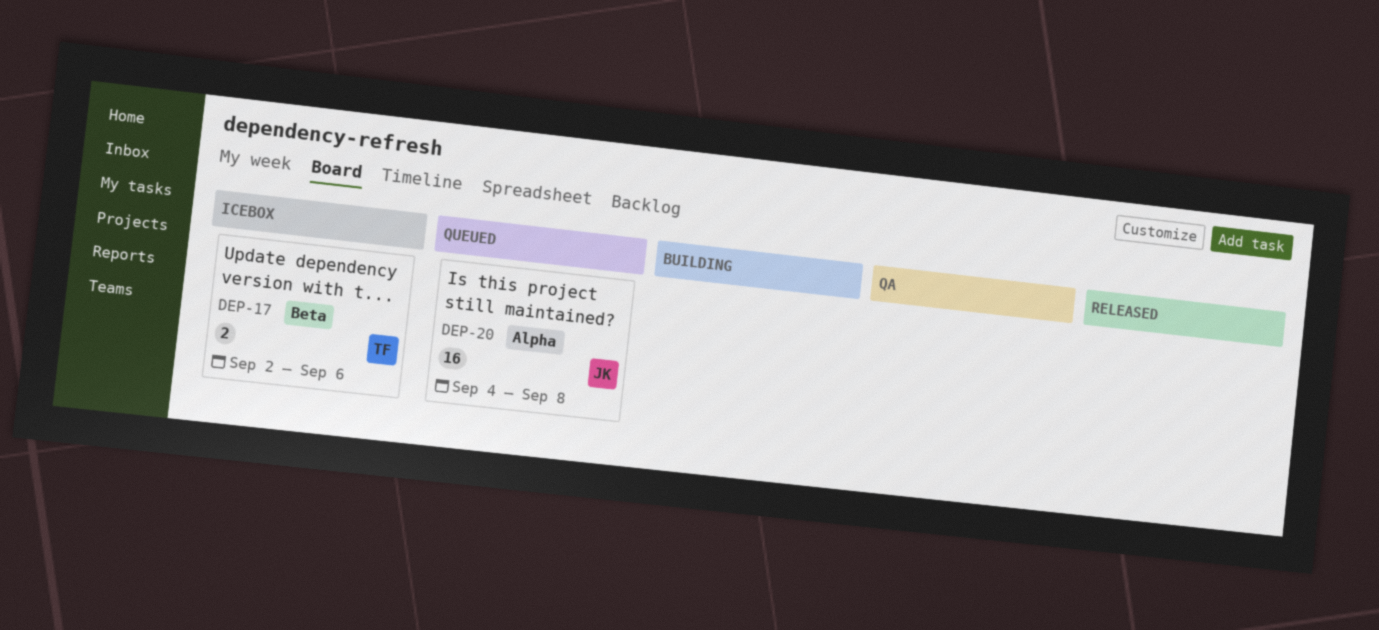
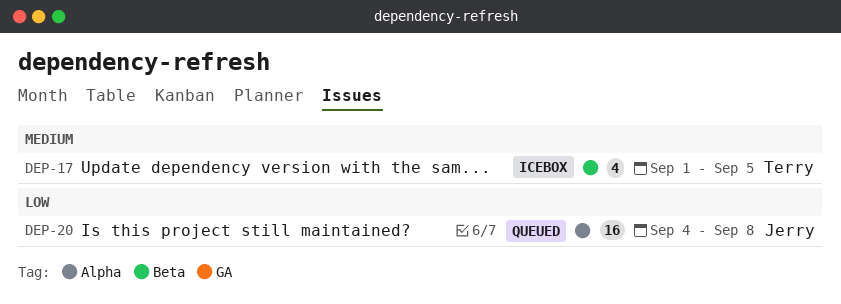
DEP-17, estimate: 2 -> 4
DEP-17, start: Sep 2 -> Sep 1
DEP-17, due: Sep 6 -> Sep 5

